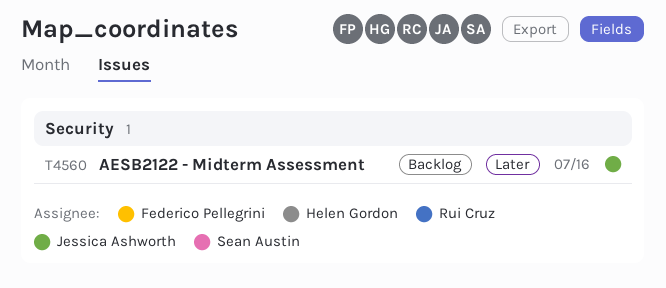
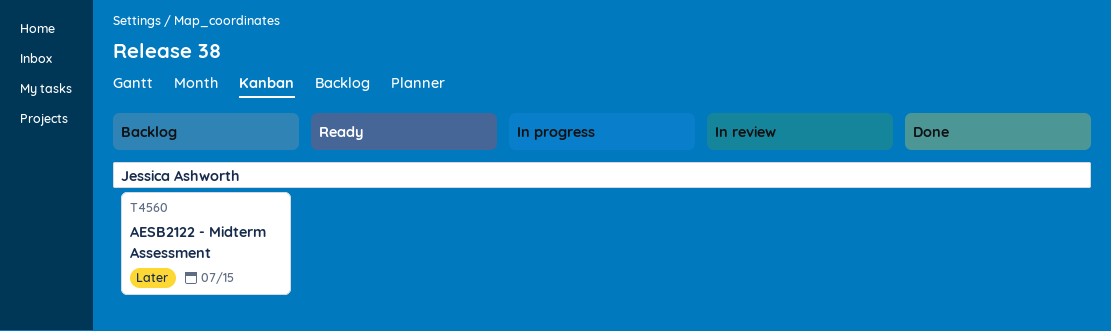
T4560, due: Jul 16 -> Jul 15

